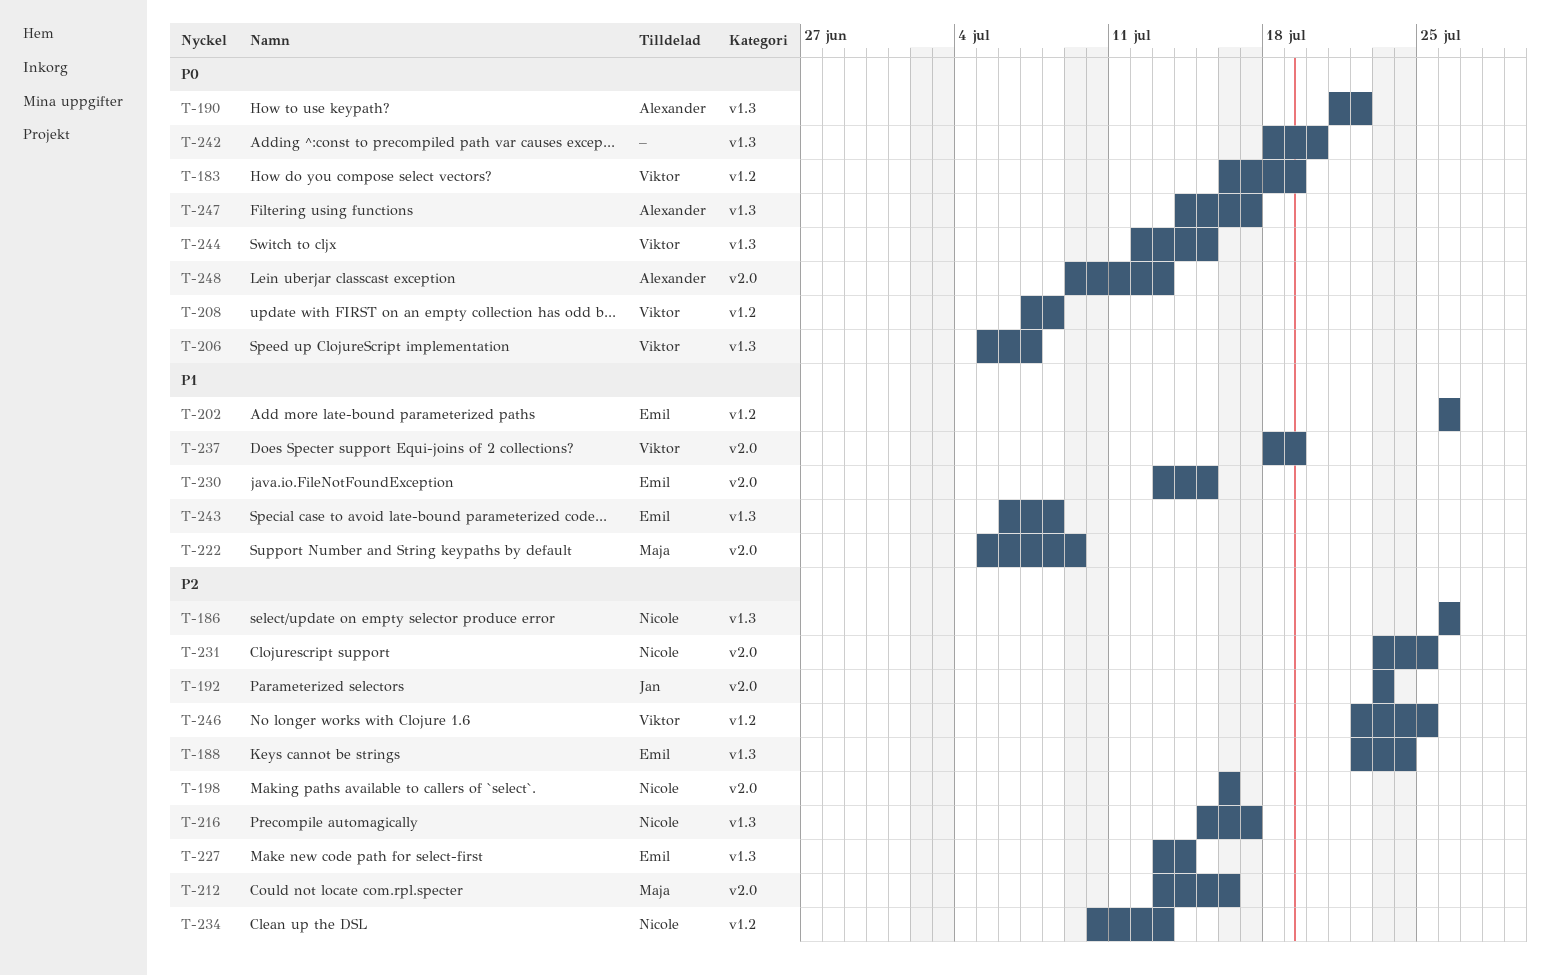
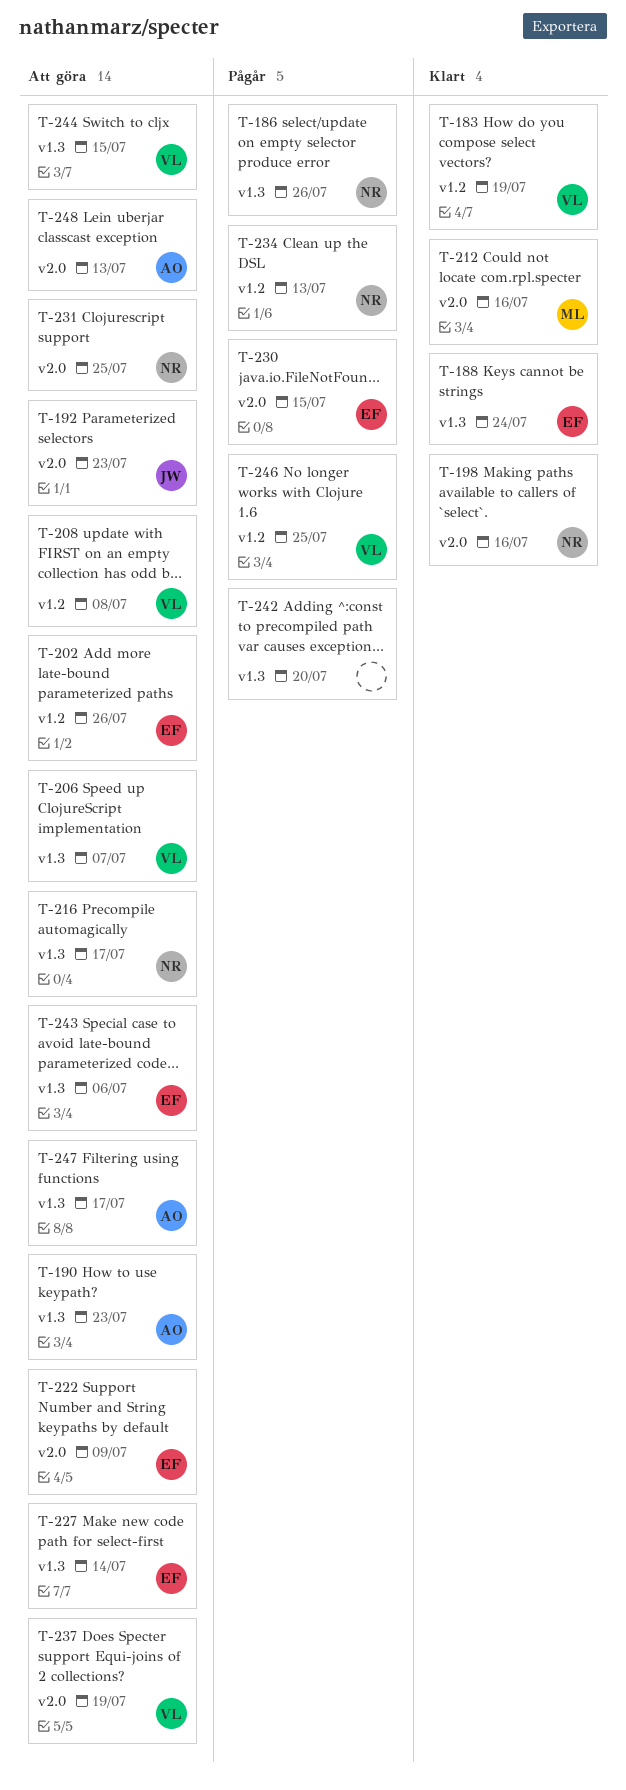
T-190, due: Jul 22 -> Jul 23
T-222, owner: Maja -> Emil
T-243, due: Jul 8 -> Jul 6

